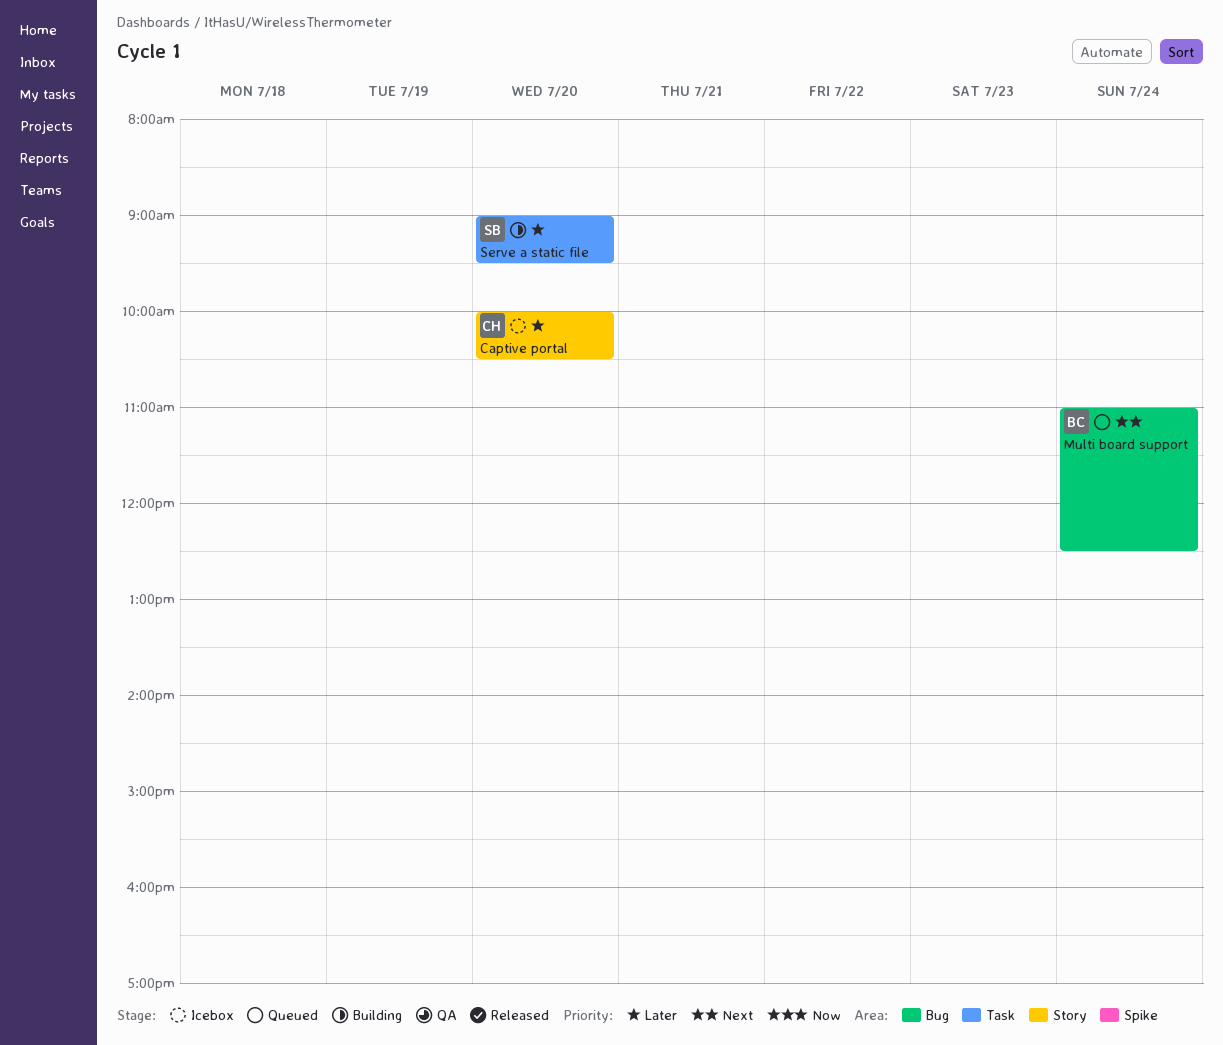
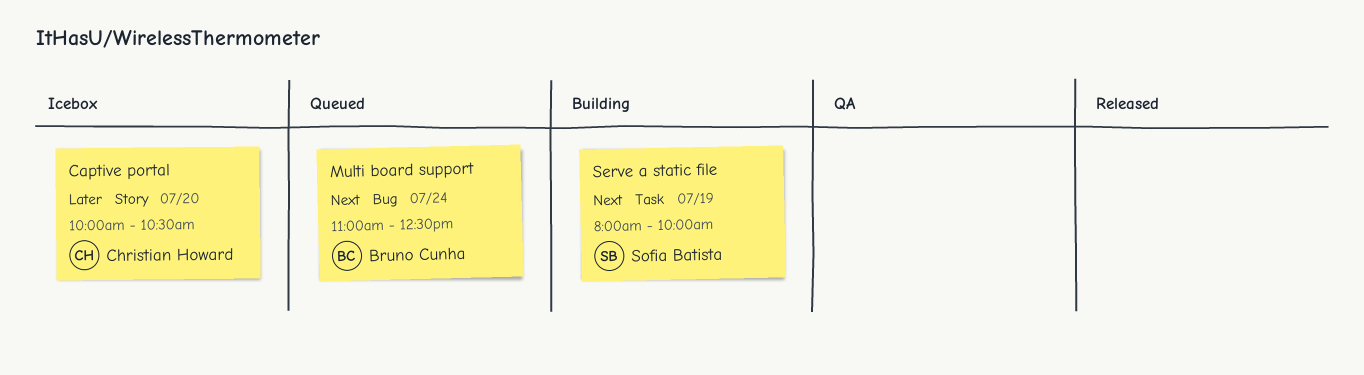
Serve a static file, priority: Later -> Next
Serve a static file, day: Jul 20 -> Jul 19
Serve a static file, begins: 09:00 -> 08:00
Serve a static file, ends: 09:30 -> 10:00

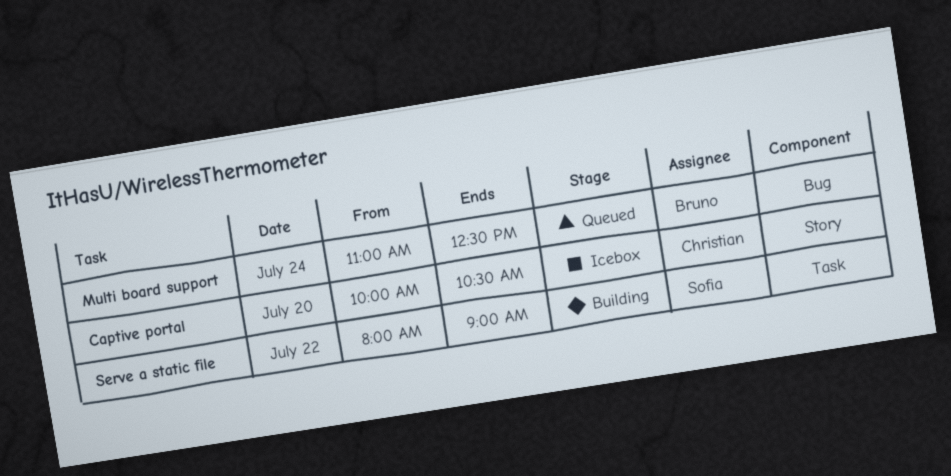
Serve a static file, day: Jul 19 -> Jul 22
Serve a static file, ends: 10:00 -> 09:00

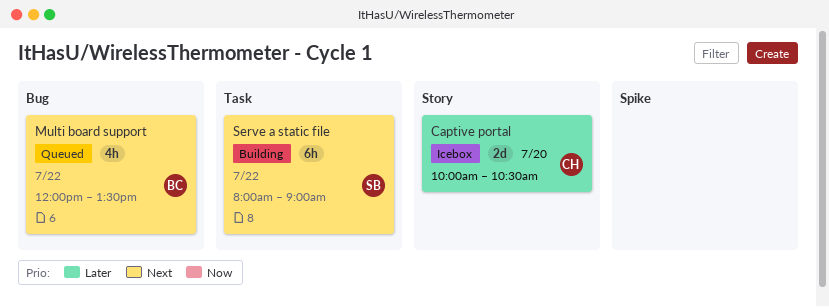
Multi board support, day: Jul 24 -> Jul 22
Multi board support, begins: 11:00 -> 12:00
Multi board support, ends: 12:30 -> 13:30

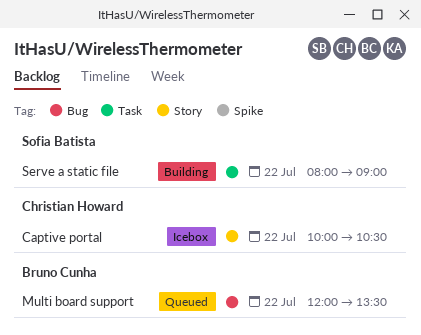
Captive portal, day: Jul 20 -> Jul 22

